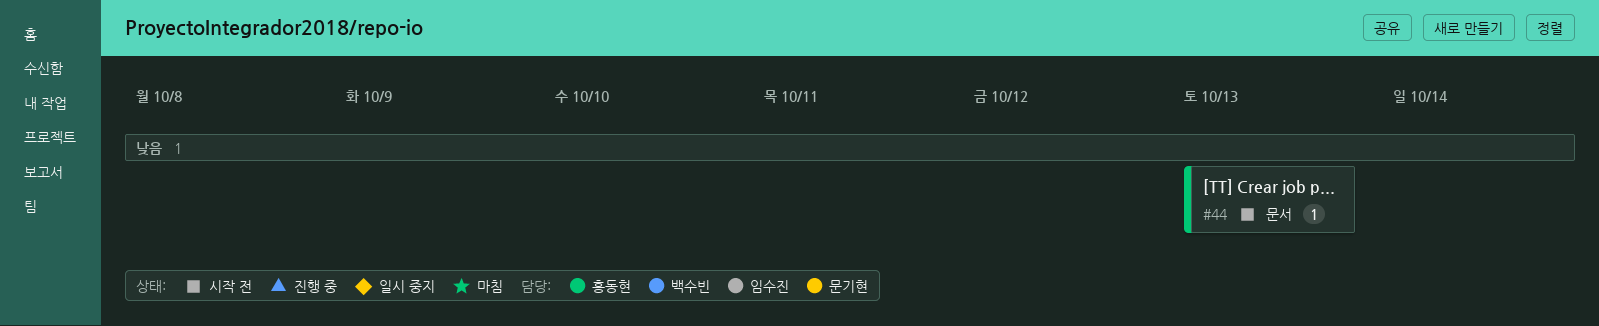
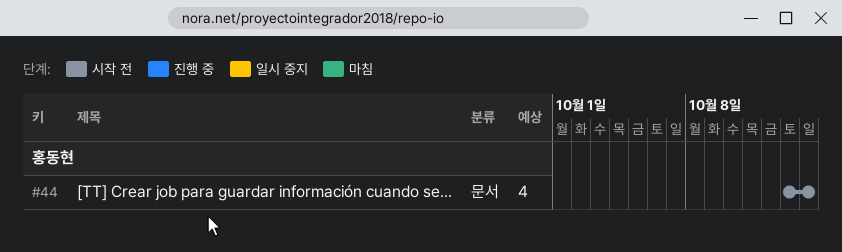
#44, estimate: 1 -> 4
#44, due: Oct 13 -> Oct 14

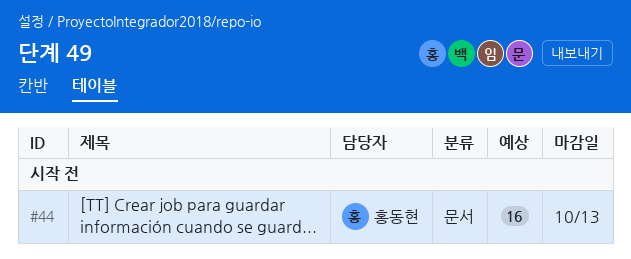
#44, estimate: 4 -> 16
#44, due: Oct 14 -> Oct 13

